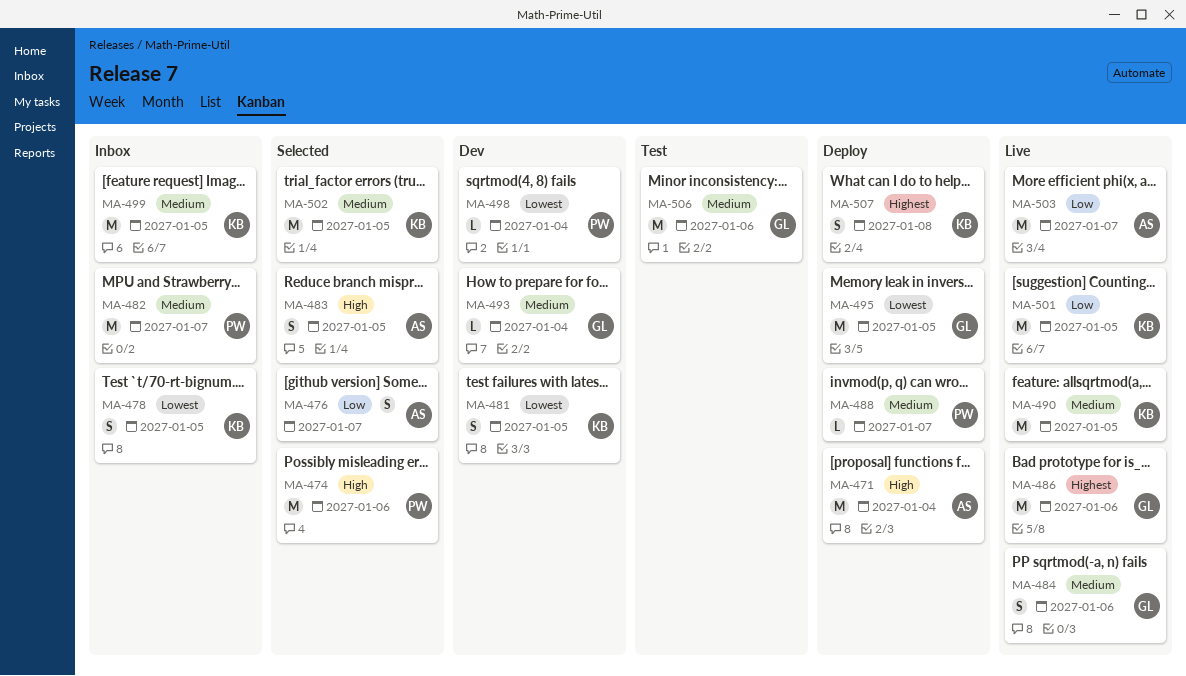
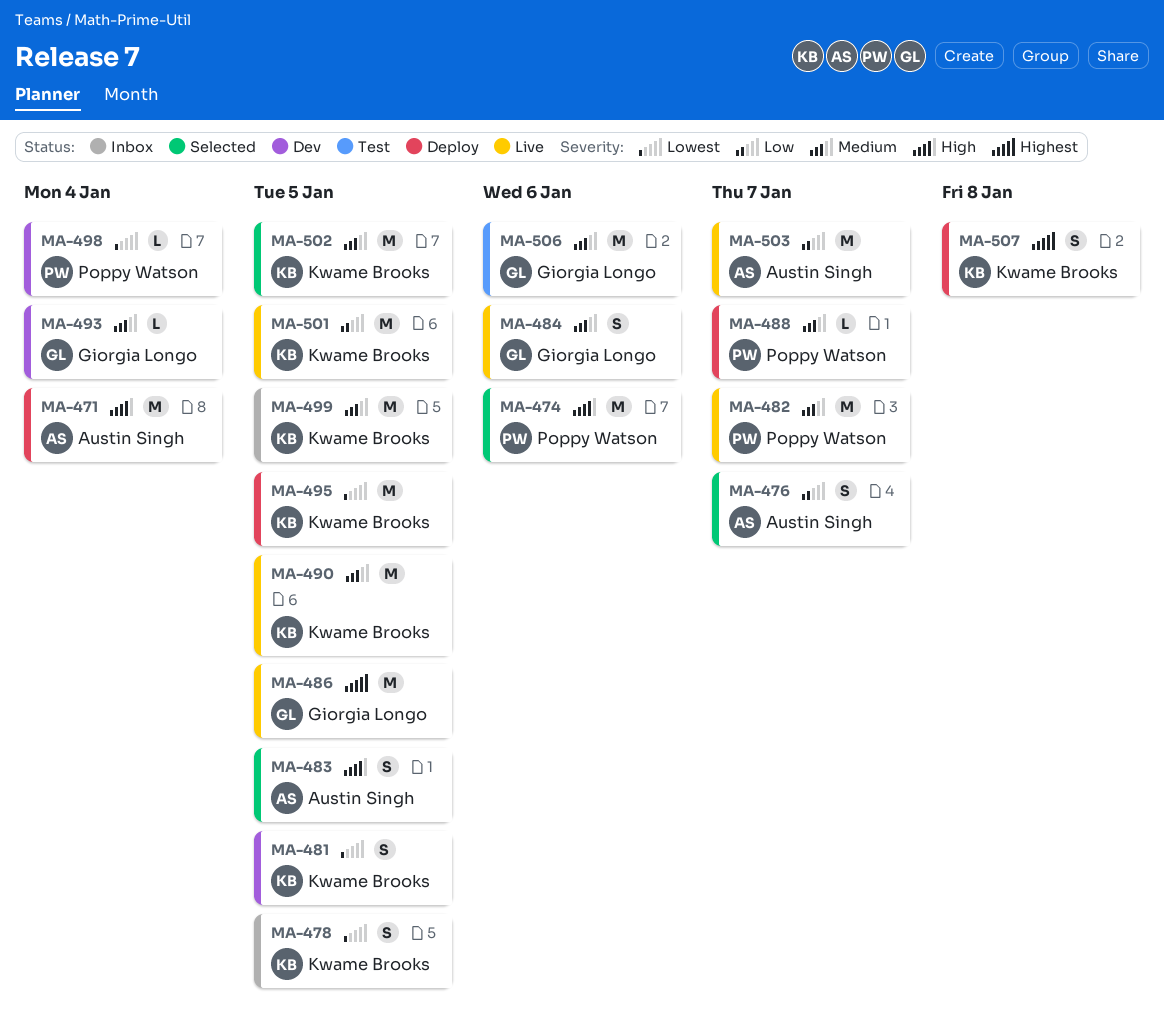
MA-482, status: Inbox -> Live
MA-486, due: Jan 6 -> Jan 5
MA-495, owner: Giorgia Longo -> Kwame Brooks

